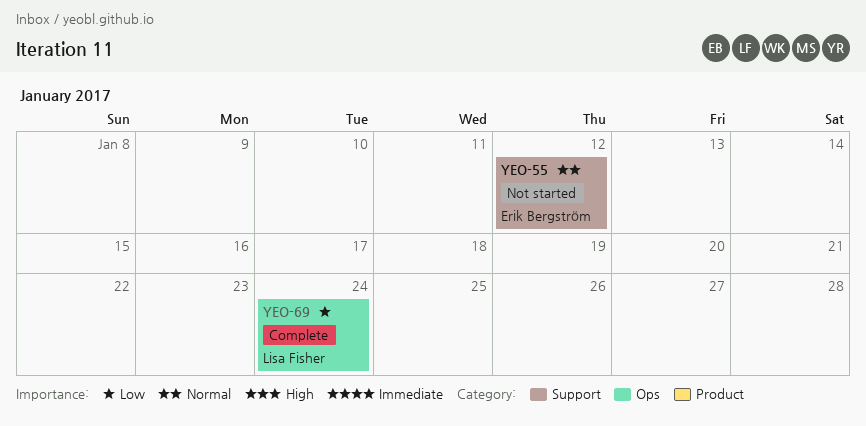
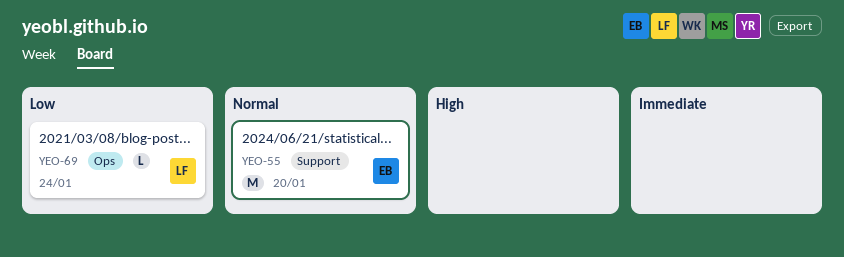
YEO-55, due: Jan 12 -> Jan 20

